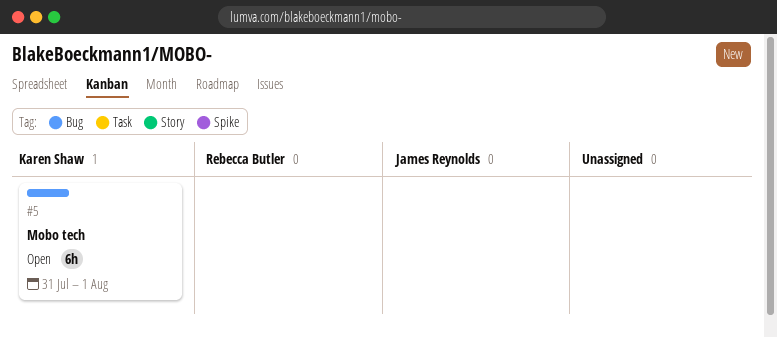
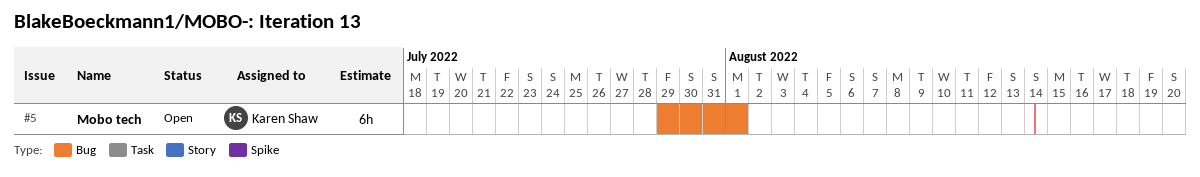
#5, start: Jul 31 -> Jul 29

